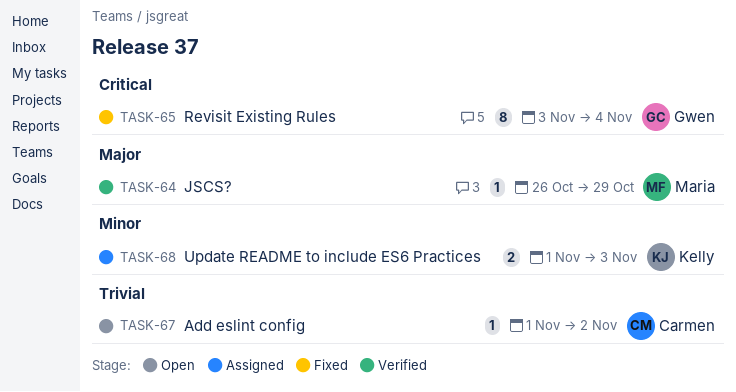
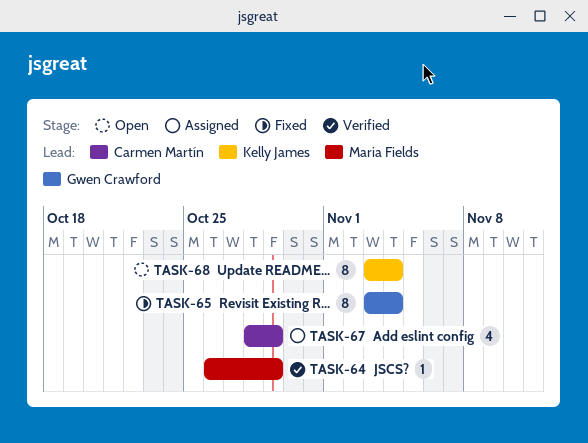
TASK-67, status: Open -> Assigned
TASK-67, estimate: 1 -> 4
TASK-67, start: Nov 1 -> Oct 28
TASK-67, due: Nov 2 -> Oct 29
TASK-68, status: Assigned -> Open
TASK-68, estimate: 2 -> 8
TASK-68, start: Nov 1 -> Nov 3
TASK-68, due: Nov 3 -> Nov 4

